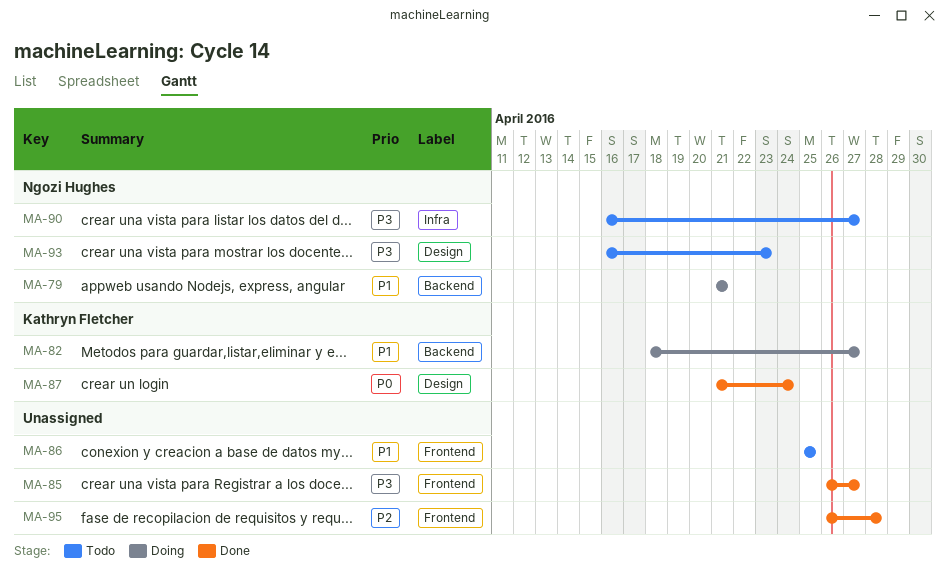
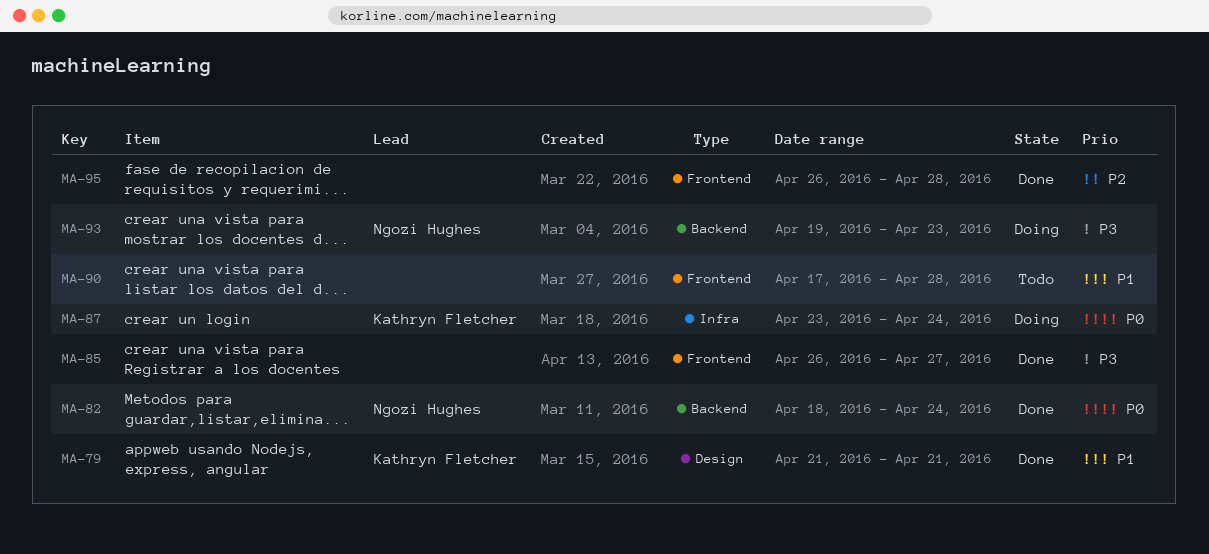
MA-79, status: Doing -> Done
MA-79, owner: Ngozi Hughes -> Kathryn Fletcher
MA-79, label: Backend -> Design
MA-82, status: Doing -> Done
MA-82, owner: Kathryn Fletcher -> Ngozi Hughes
MA-82, priority: P1 -> P0
MA-82, due: Apr 27 -> Apr 24
MA-86: present -> none
MA-87, status: Done -> Doing
MA-87, label: Design -> Infra
MA-87, start: Apr 21 -> Apr 23
MA-90, owner: Ngozi Hughes -> none
MA-90, priority: P3 -> P1
MA-90, label: Infra -> Frontend
MA-90, start: Apr 16 -> Apr 17
MA-90, due: Apr 27 -> Apr 28
MA-93, status: Todo -> Doing
MA-93, label: Design -> Backend
MA-93, start: Apr 16 -> Apr 19

